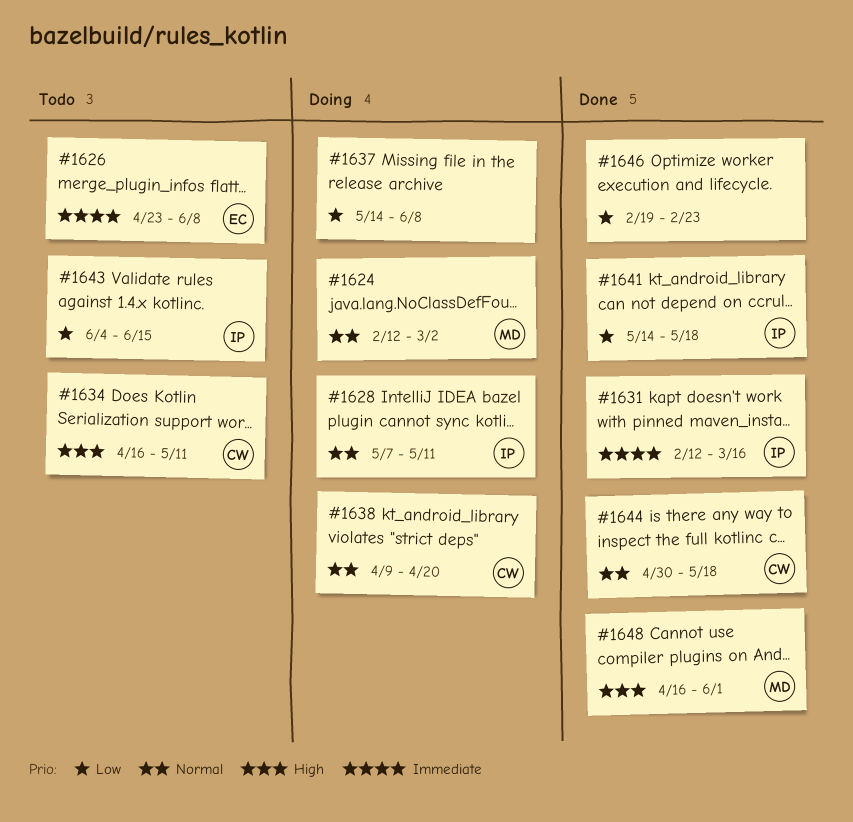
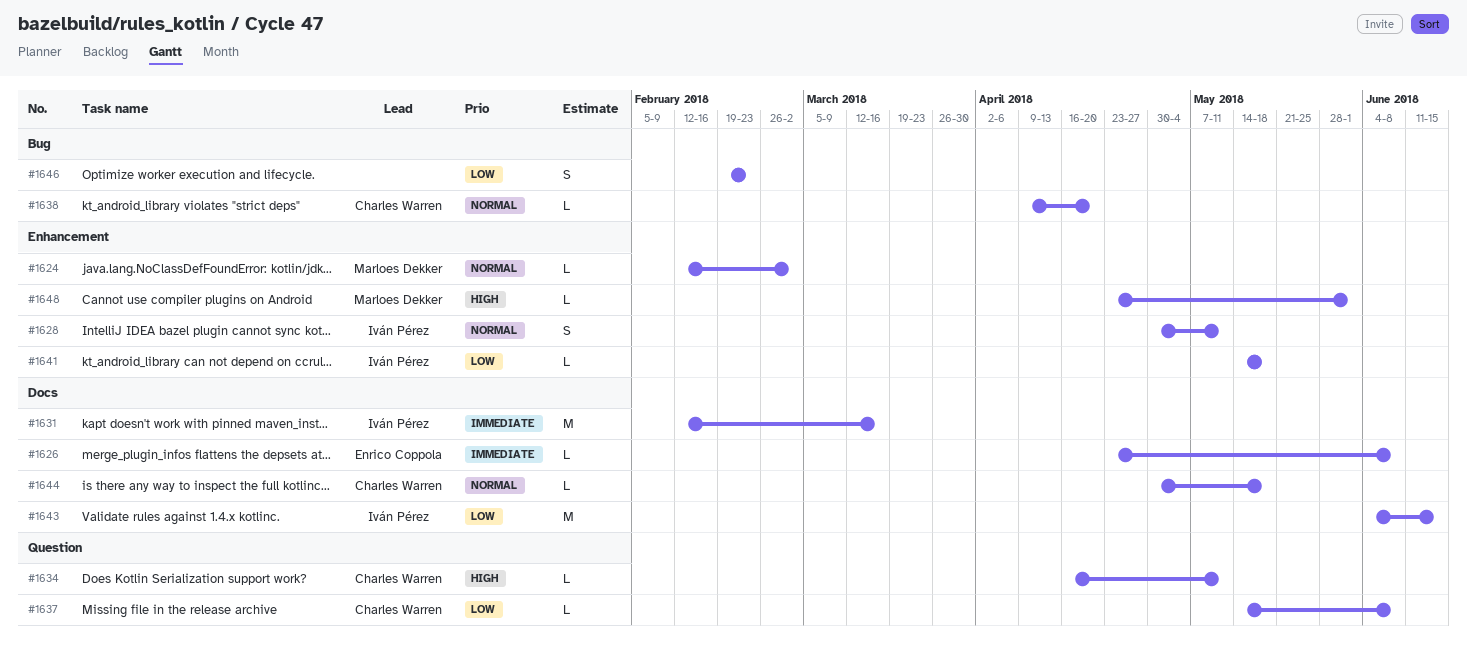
#1628, start: May 7 -> Apr 30
#1637, owner: none -> Charles Warren
#1648, start: Apr 16 -> Apr 23

